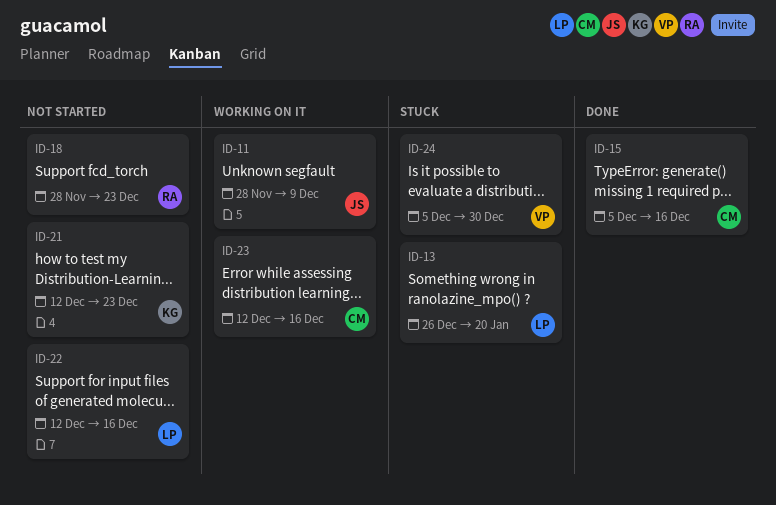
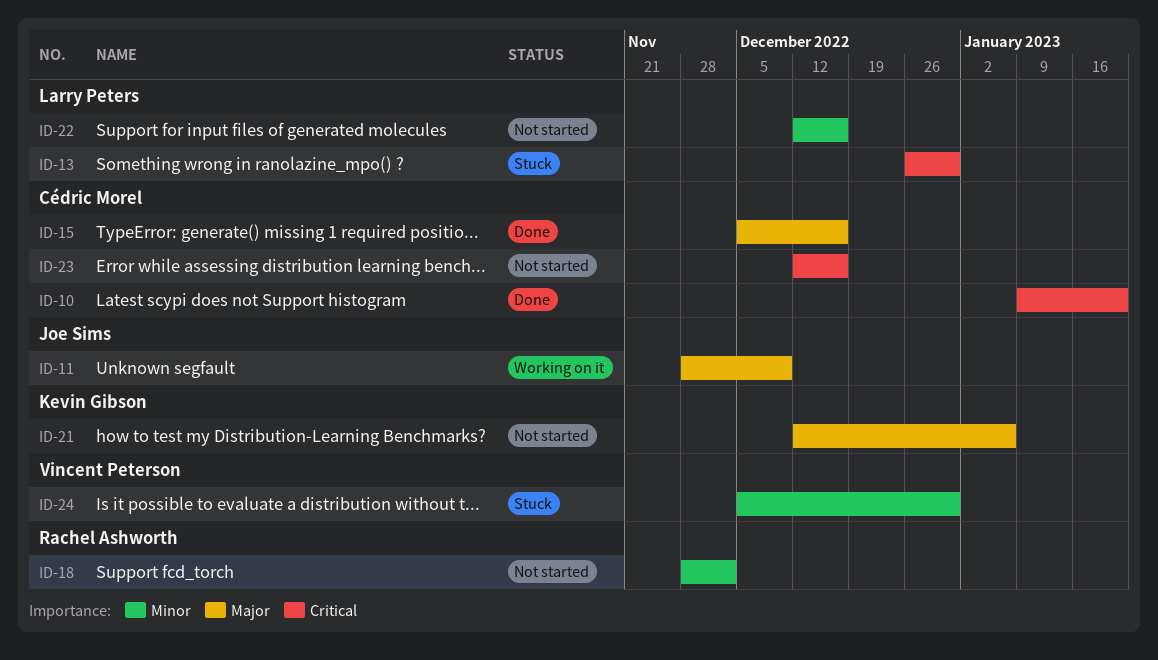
ID-10: none -> present
ID-13, due: Jan 20 -> Dec 30
ID-18, due: Dec 23 -> Dec 2
ID-21, due: Dec 23 -> Jan 6
ID-23, status: Working on it -> Not started

